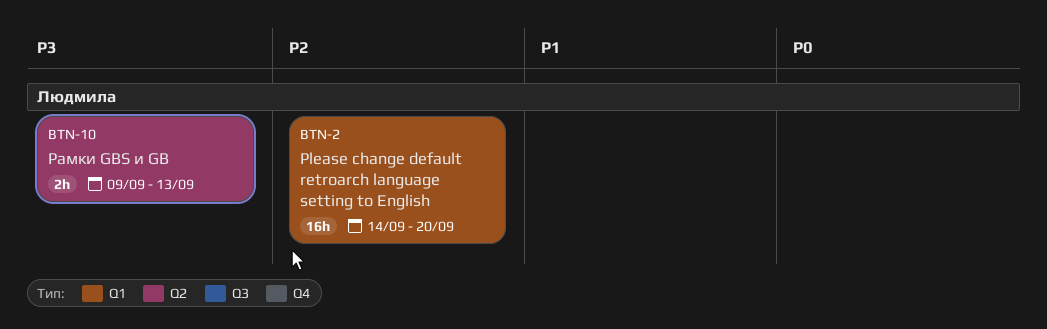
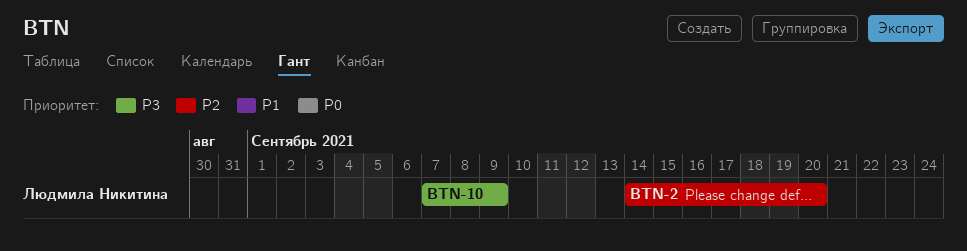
BTN-10, start: Sep 9 -> Sep 7
BTN-10, due: Sep 13 -> Sep 9

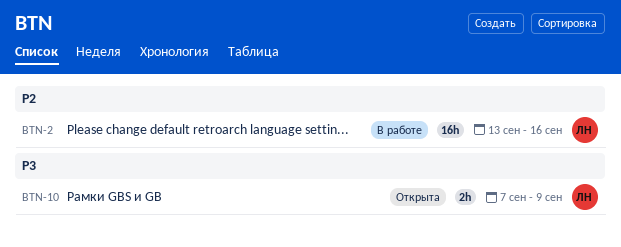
BTN-2, start: Sep 14 -> Sep 13
BTN-2, due: Sep 20 -> Sep 16

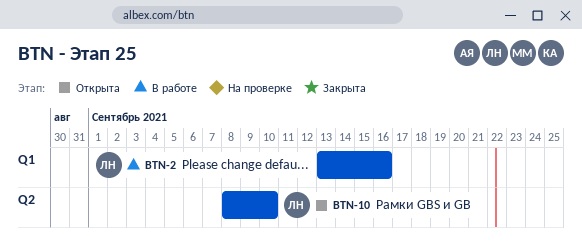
BTN-10, start: Sep 7 -> Sep 8
BTN-10, due: Sep 9 -> Sep 10

